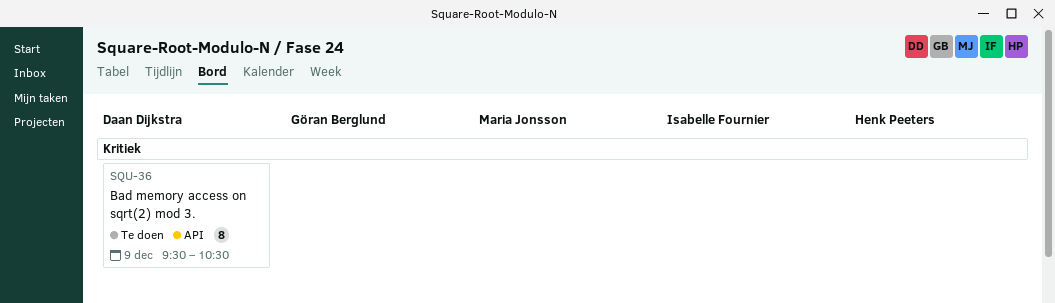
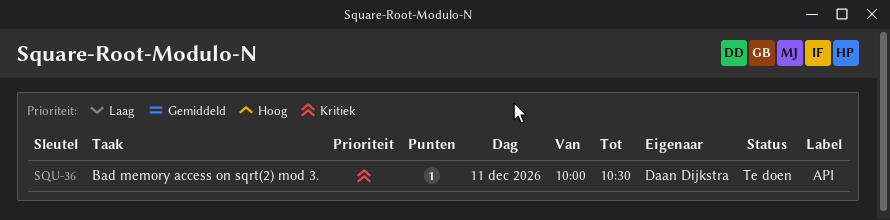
SQU-36, estimate: 8 -> 1
SQU-36, day: Dec 9 -> Dec 11
SQU-36, begins: 09:30 -> 10:00

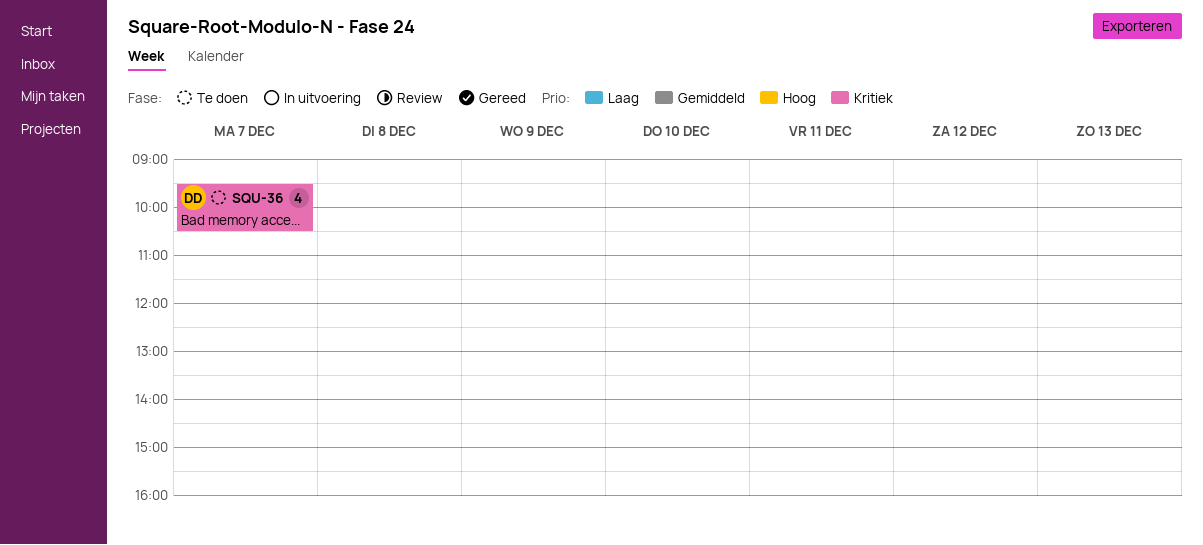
SQU-36, estimate: 1 -> 4
SQU-36, day: Dec 11 -> Dec 7
SQU-36, begins: 10:00 -> 09:30

